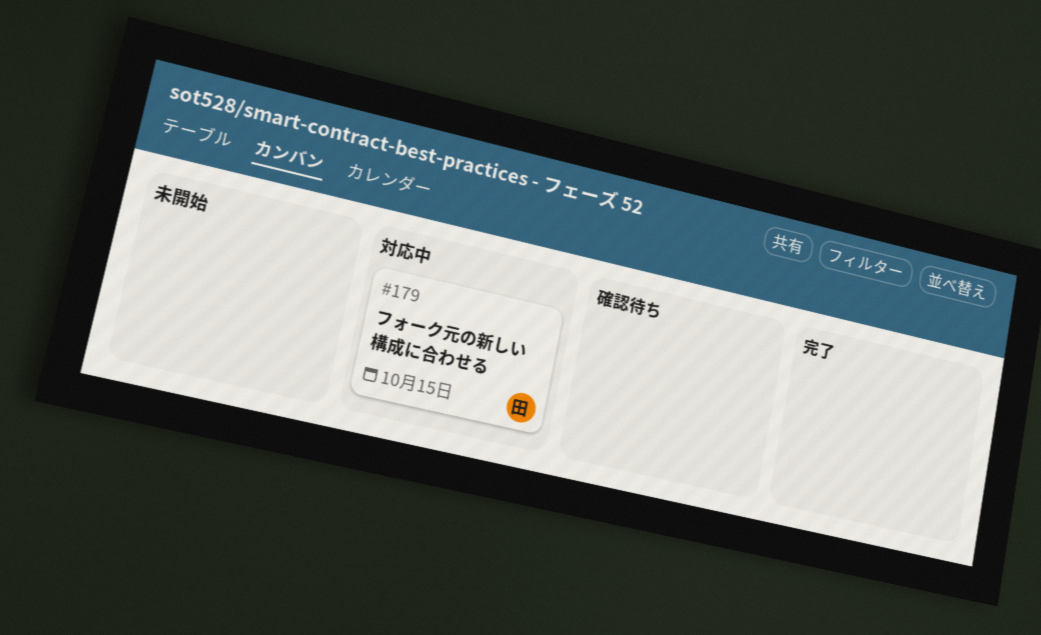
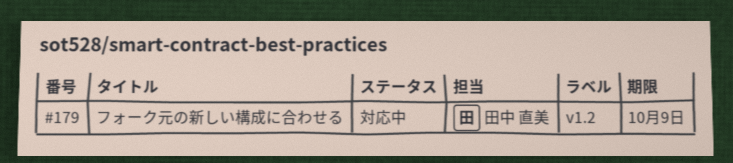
#179, due: Oct 15 -> Oct 9

